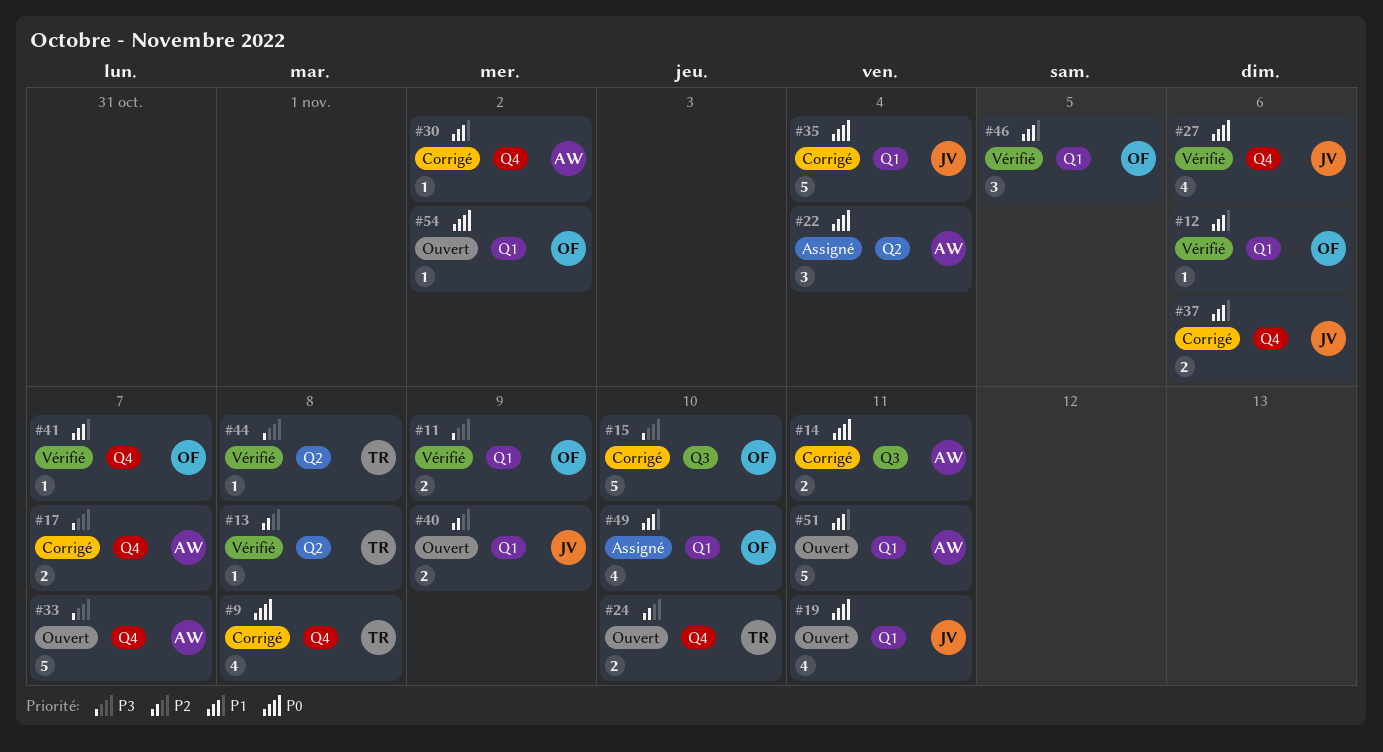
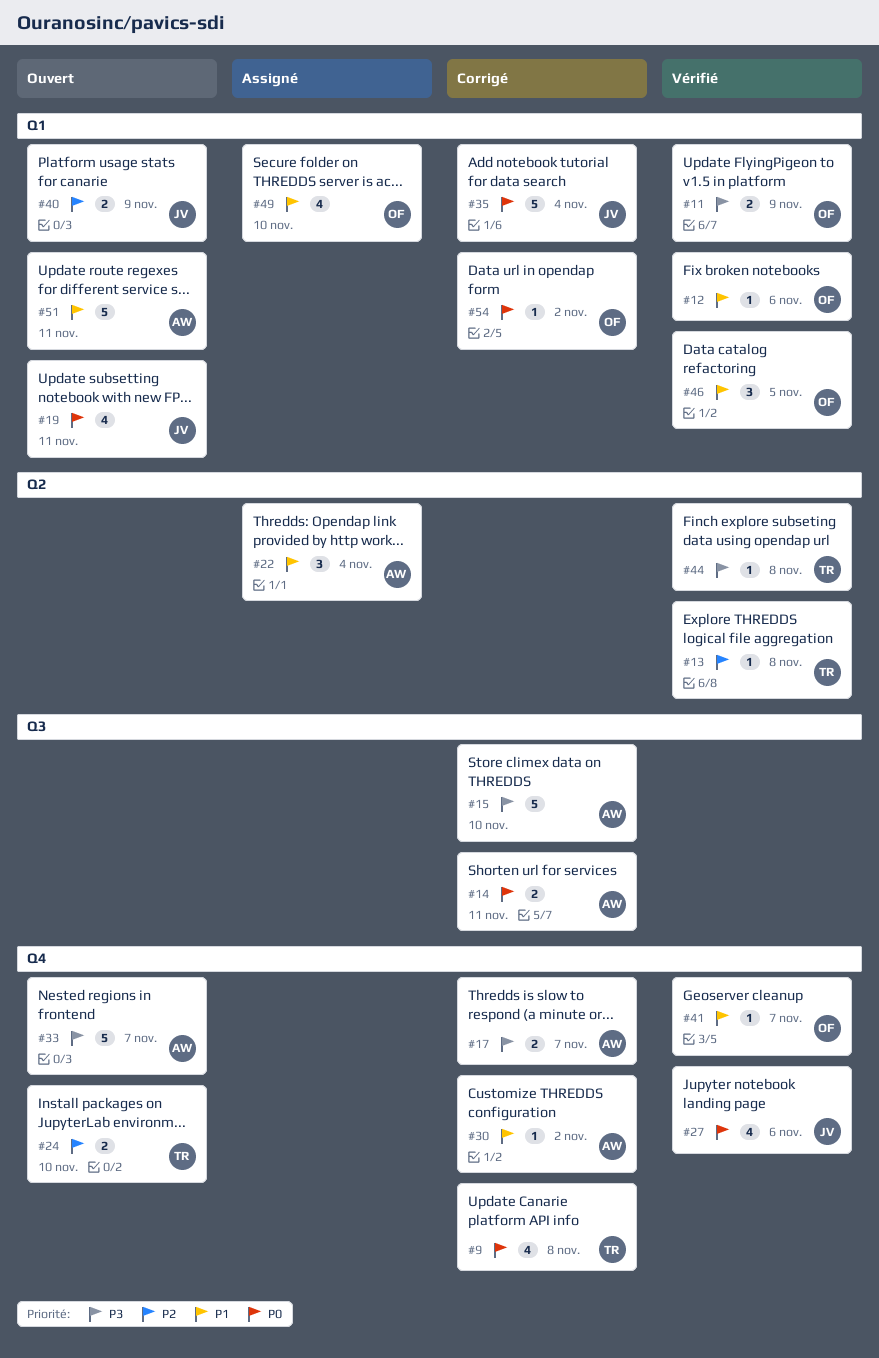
#15, owner: OF -> AW
#22, priority: P0 -> P1
#37: present -> none
#54, status: Ouvert -> Corrigé

